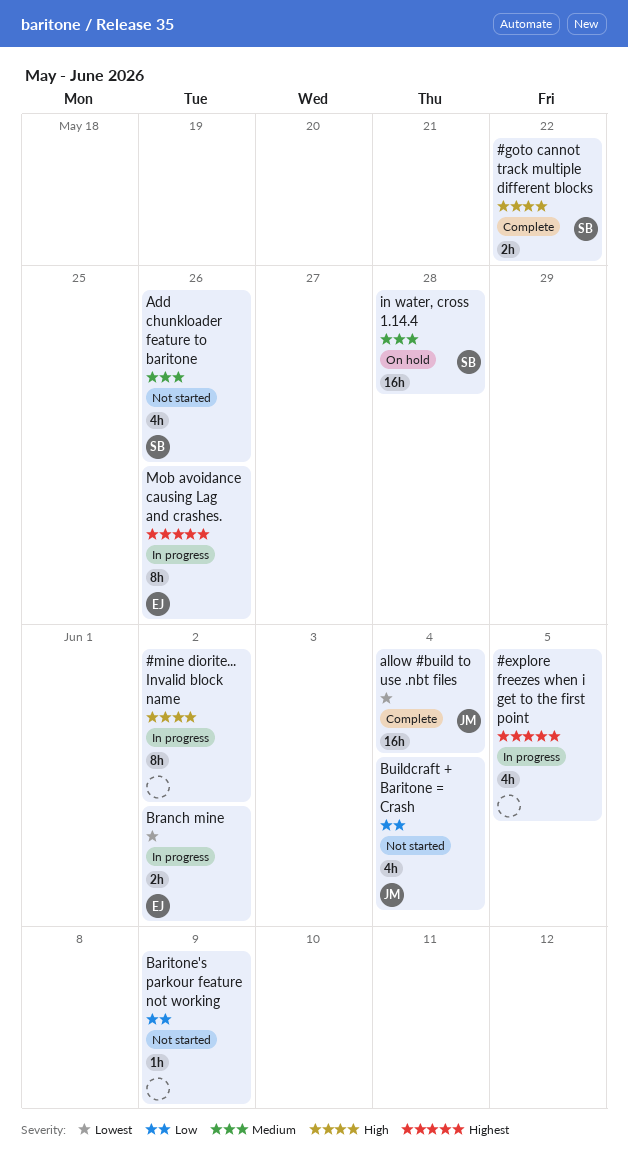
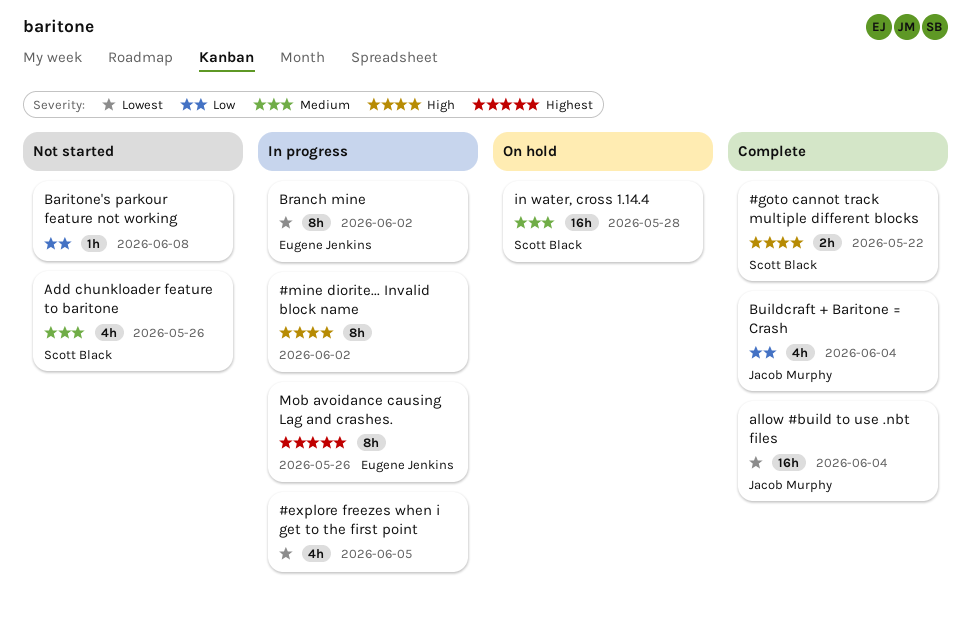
#explore freezes when i get to the first point, priority: Highest -> Lowest
Baritone's parkour feature not working, due: Jun 9 -> Jun 8
Branch mine, estimate: 2h -> 8h
Buildcraft + Baritone = Crash, status: Not started -> Complete

